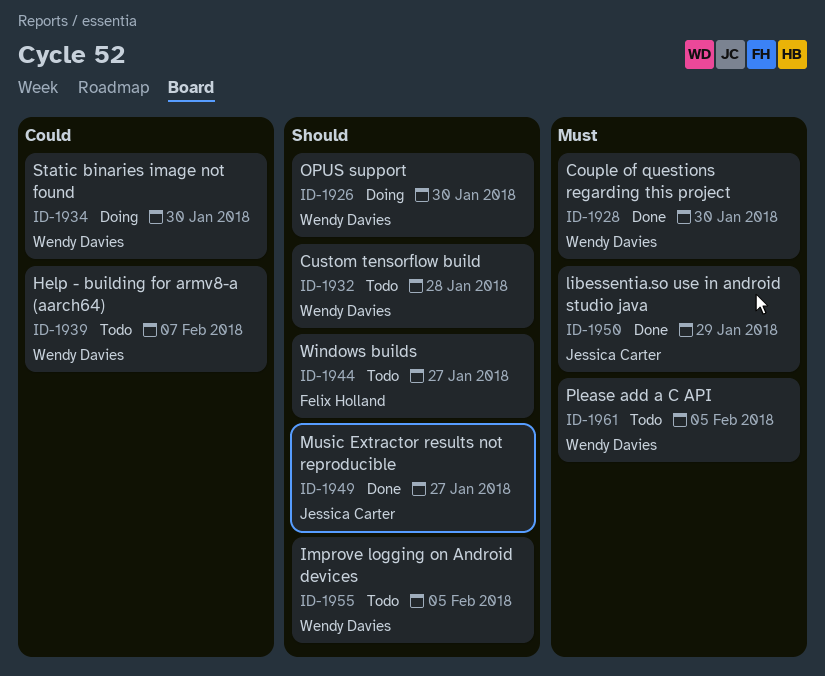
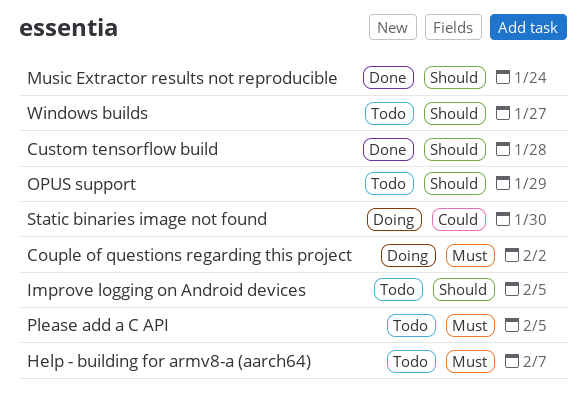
Couple of questions regarding this project, status: Done -> Doing
Couple of questions regarding this project, due: Jan 30 -> Feb 2
Custom tensorflow build, status: Todo -> Done
Help - building for armv8-a (aarch64), priority: Could -> Must
libessentia.so use in android studio java: present -> none
Music Extractor results not reproducible, due: Jan 27 -> Jan 24
OPUS support, status: Doing -> Todo
OPUS support, due: Jan 30 -> Jan 29

